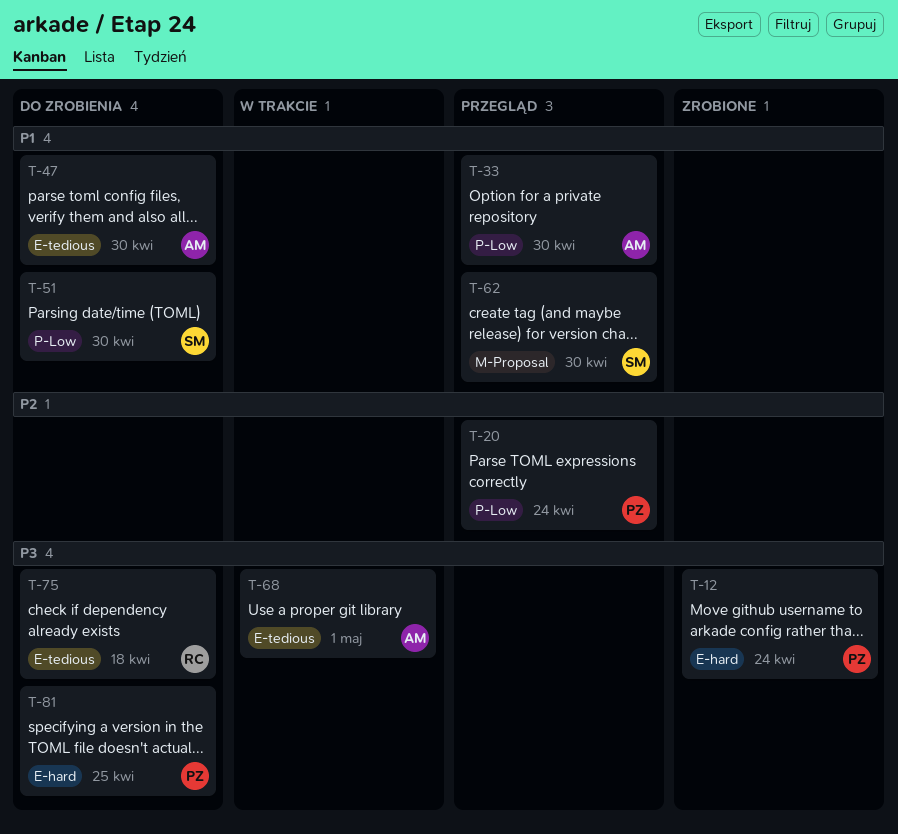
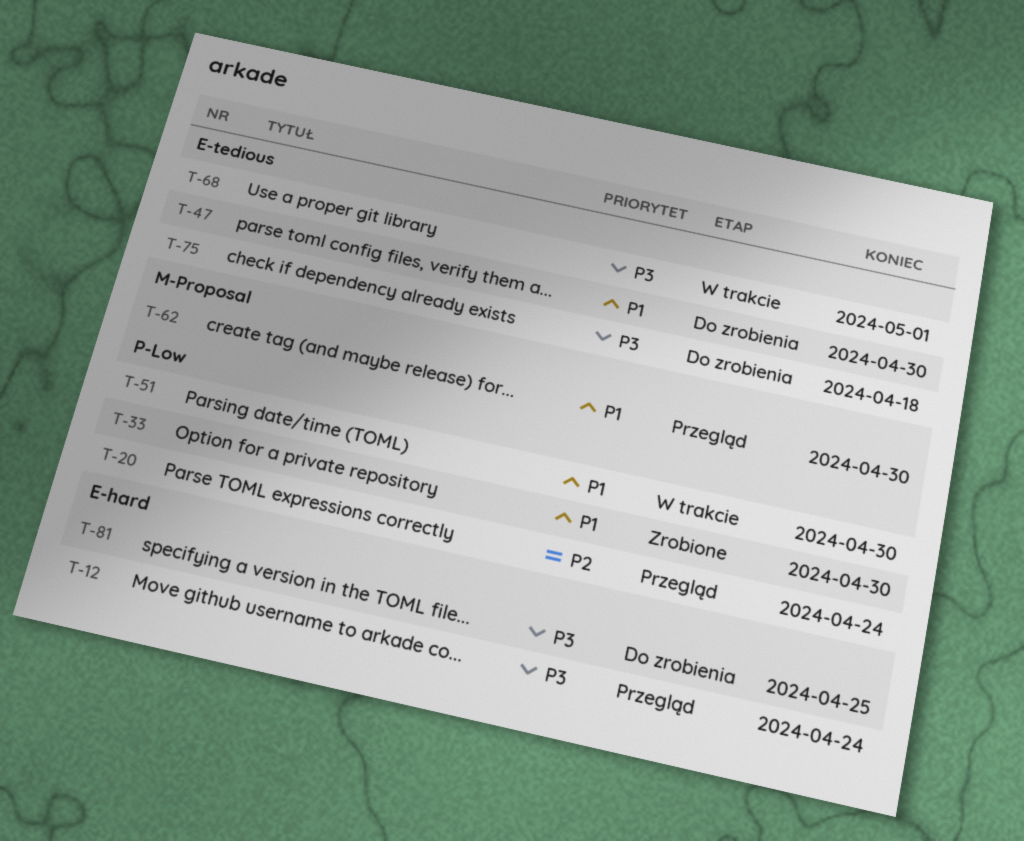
T-12, status: Zrobione -> Przegląd
T-33, status: Przegląd -> Zrobione
T-51, status: Do zrobienia -> W trakcie

